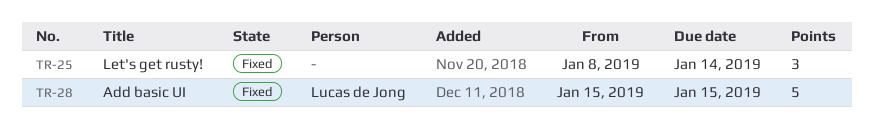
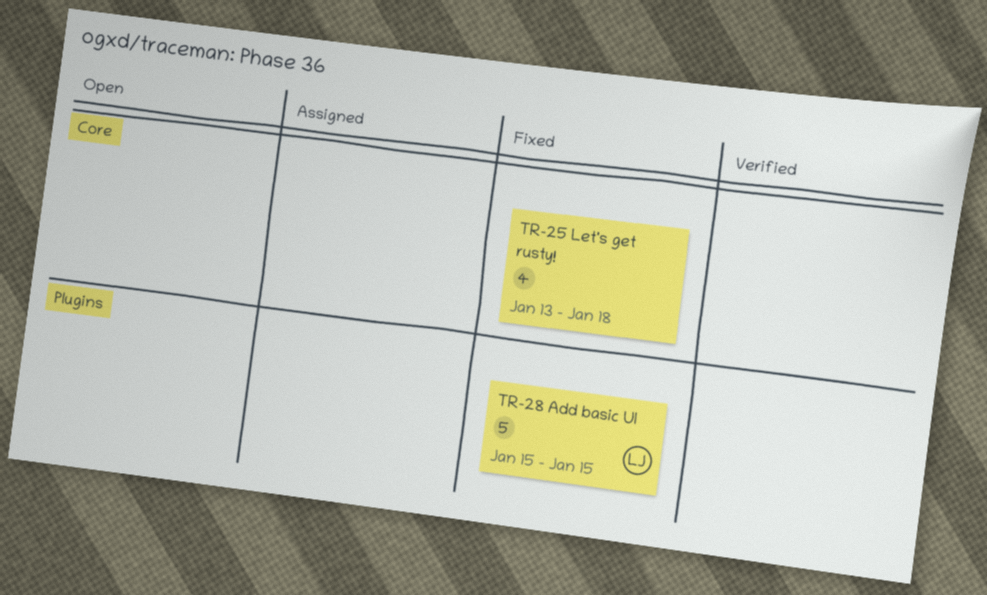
TR-25, estimate: 3 -> 4
TR-25, start: Jan 8 -> Jan 13
TR-25, due: Jan 14 -> Jan 18

